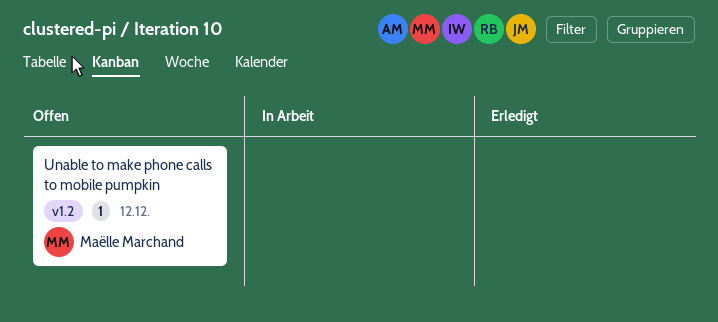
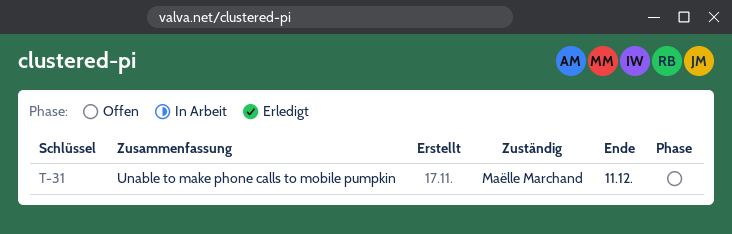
Unable to make phone calls to mobile pumpkin, due: Dec 12 -> Dec 11

